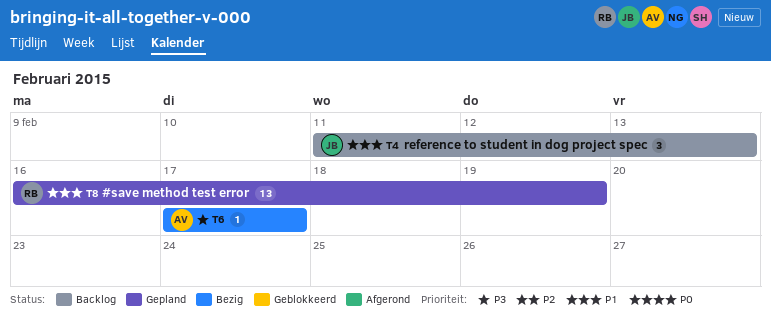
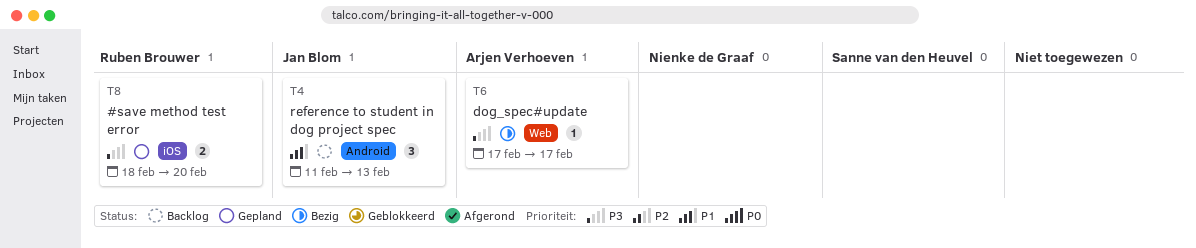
T8, priority: P1 -> P3
T8, estimate: 13 -> 2
T8, start: Feb 16 -> Feb 18
T8, due: Feb 19 -> Feb 20

